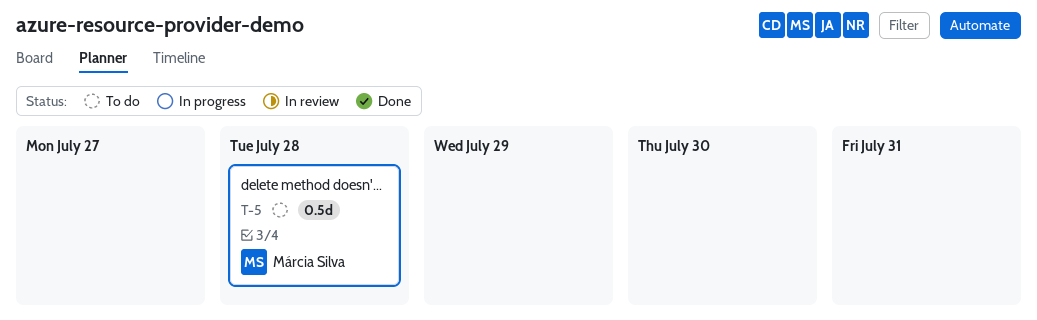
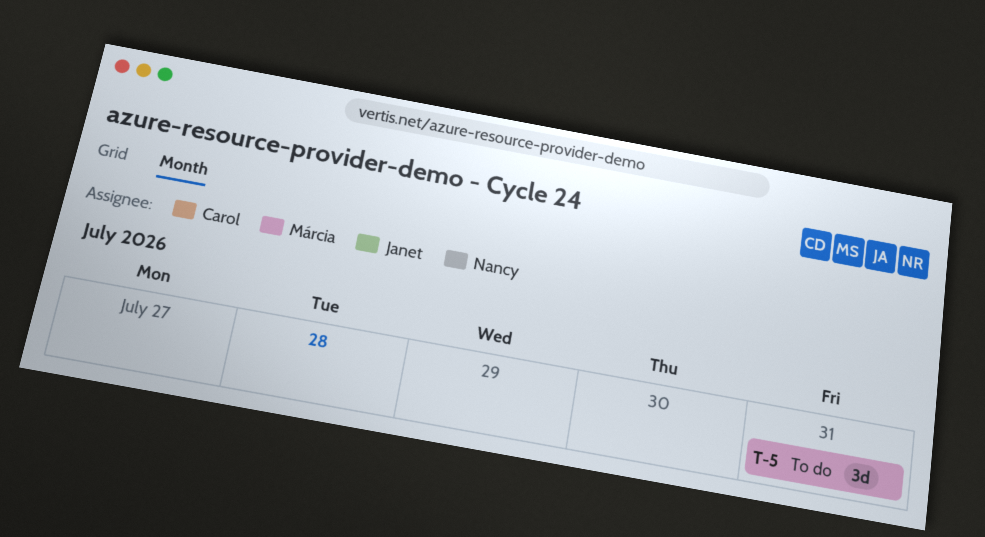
T-5, estimate: 0.5d -> 3d
T-5, due: Jul 28 -> Jul 31

